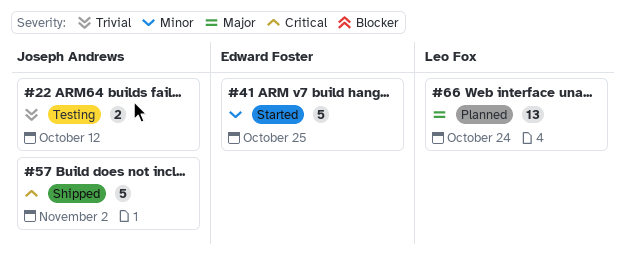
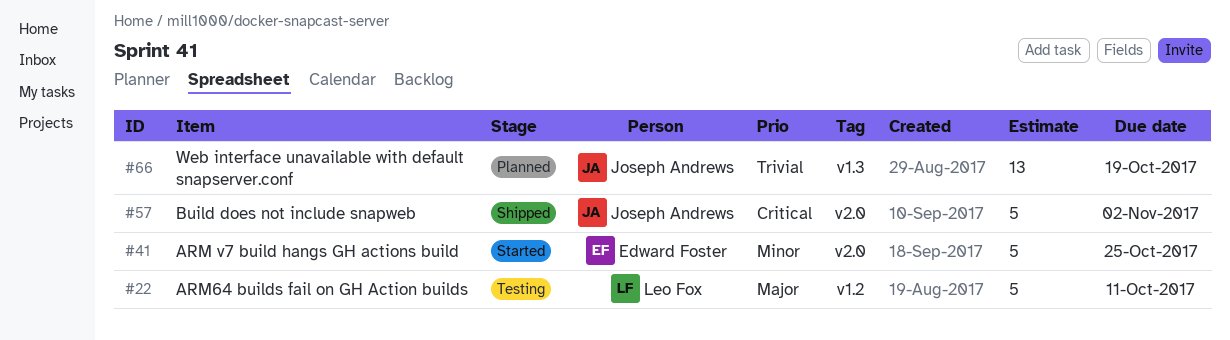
#22, owner: Joseph Andrews -> Leo Fox
#22, priority: Trivial -> Major
#22, estimate: 2 -> 5
#22, due: Oct 12 -> Oct 11
#66, owner: Leo Fox -> Joseph Andrews
#66, priority: Major -> Trivial
#66, due: Oct 24 -> Oct 19

